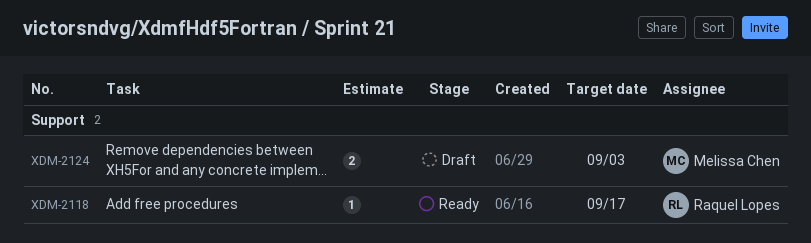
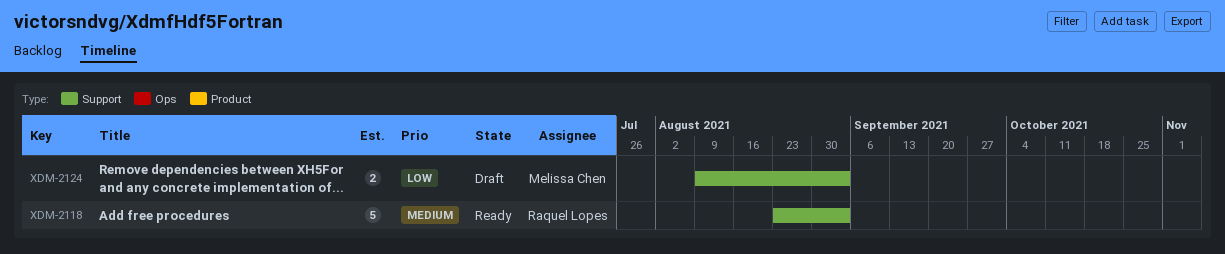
XDM-2118, estimate: 1 -> 5
XDM-2118, due: Sep 17 -> Sep 3

